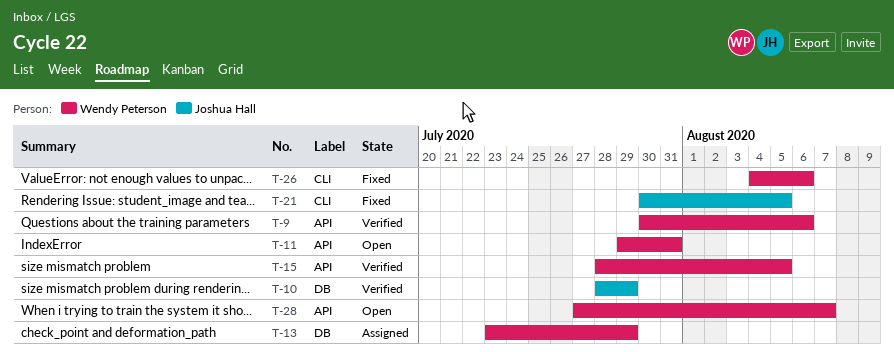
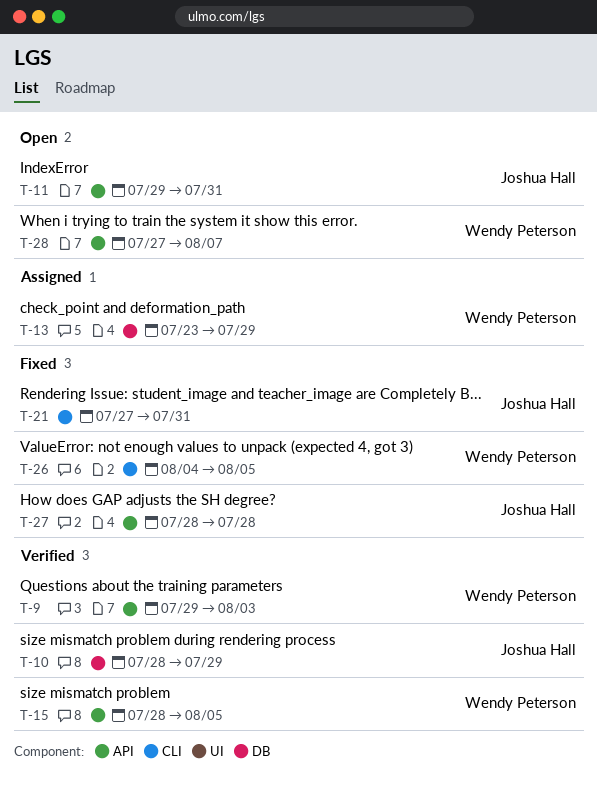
T-9, start: Jul 30 -> Jul 29
T-9, due: Aug 6 -> Aug 3
T-11, owner: Wendy Peterson -> Joshua Hall
T-21, start: Jul 30 -> Jul 27
T-21, due: Aug 5 -> Jul 31
T-26, due: Aug 6 -> Aug 5
T-27: none -> present

